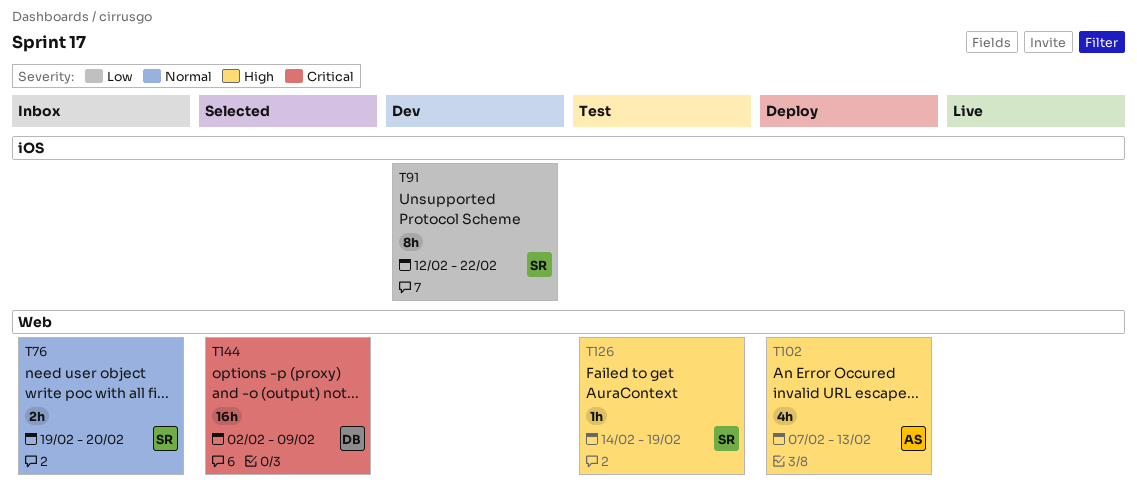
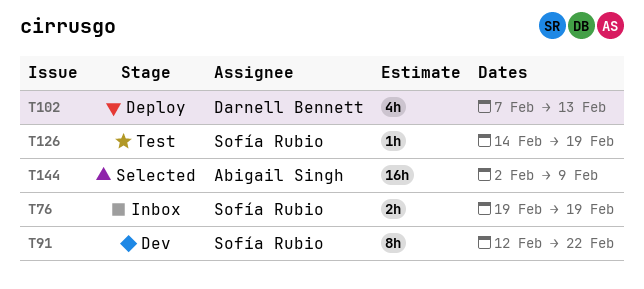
T76, due: Feb 20 -> Feb 19
T102, owner: Abigail Singh -> Darnell Bennett
T144, owner: Darnell Bennett -> Abigail Singh

